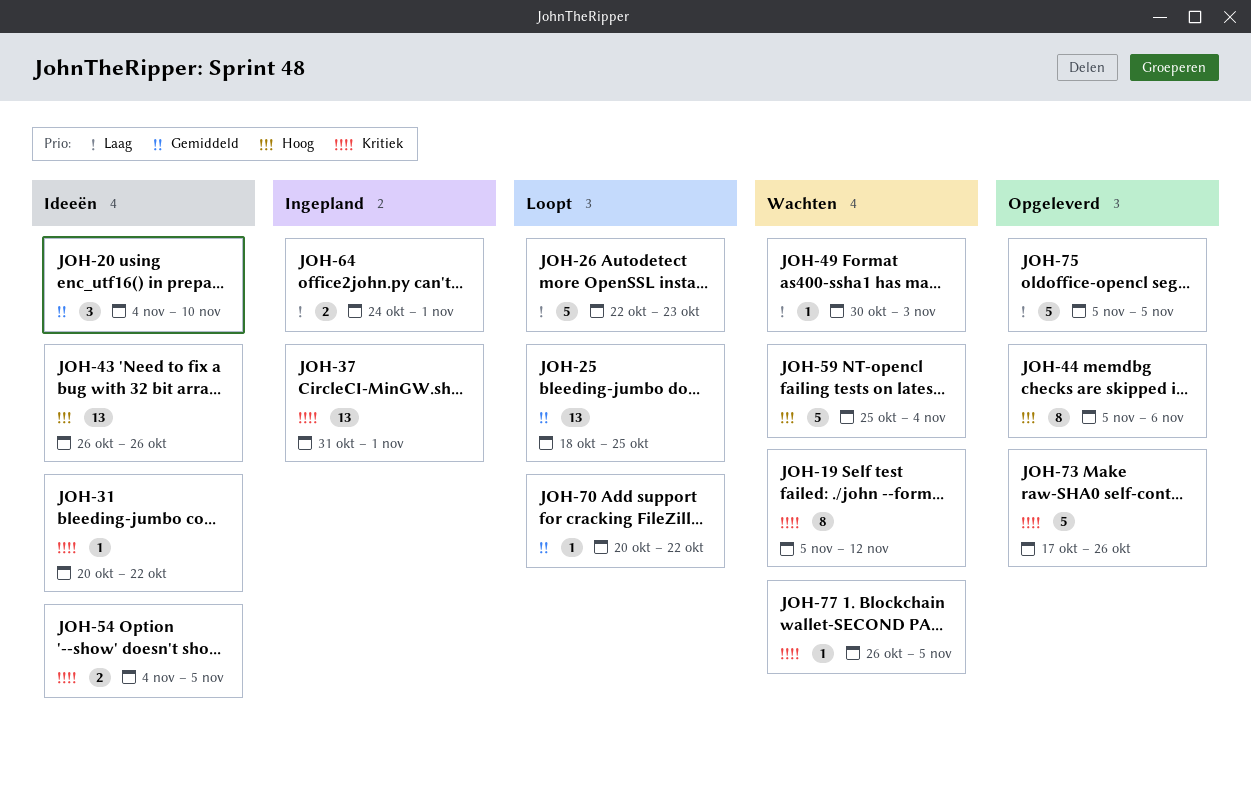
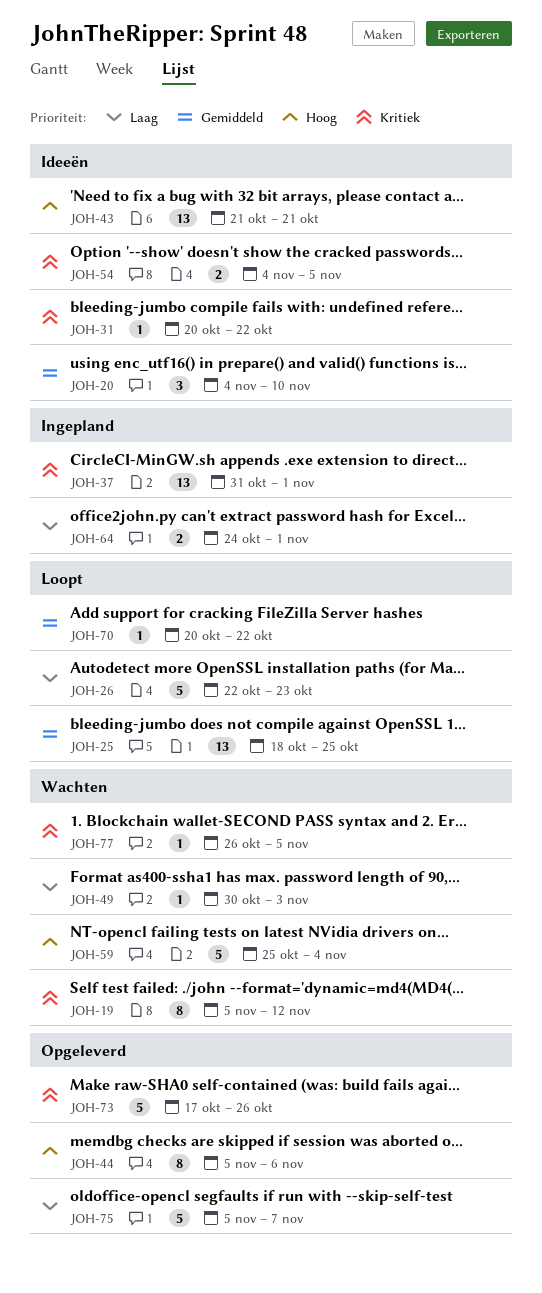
JOH-43, start: Oct 26 -> Oct 21
JOH-43, due: Oct 26 -> Oct 21
JOH-75, due: Nov 5 -> Nov 7

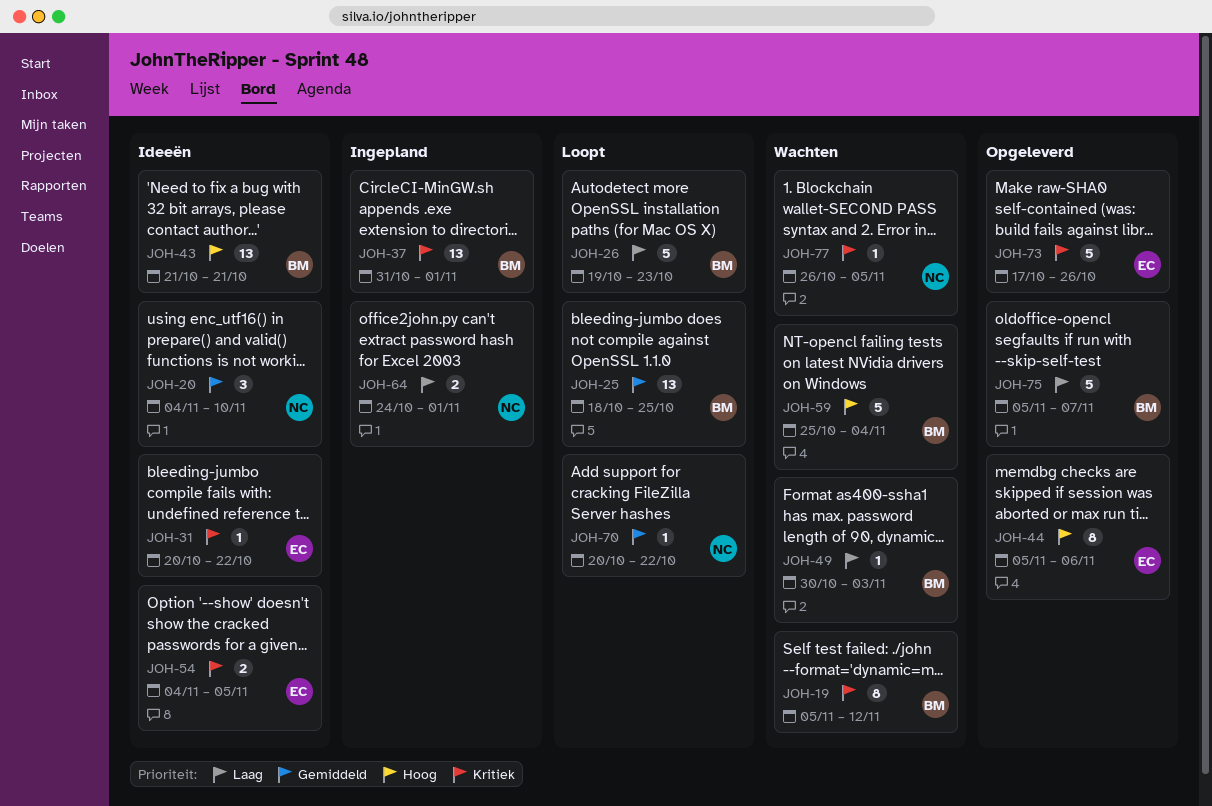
JOH-26, start: Oct 22 -> Oct 19

